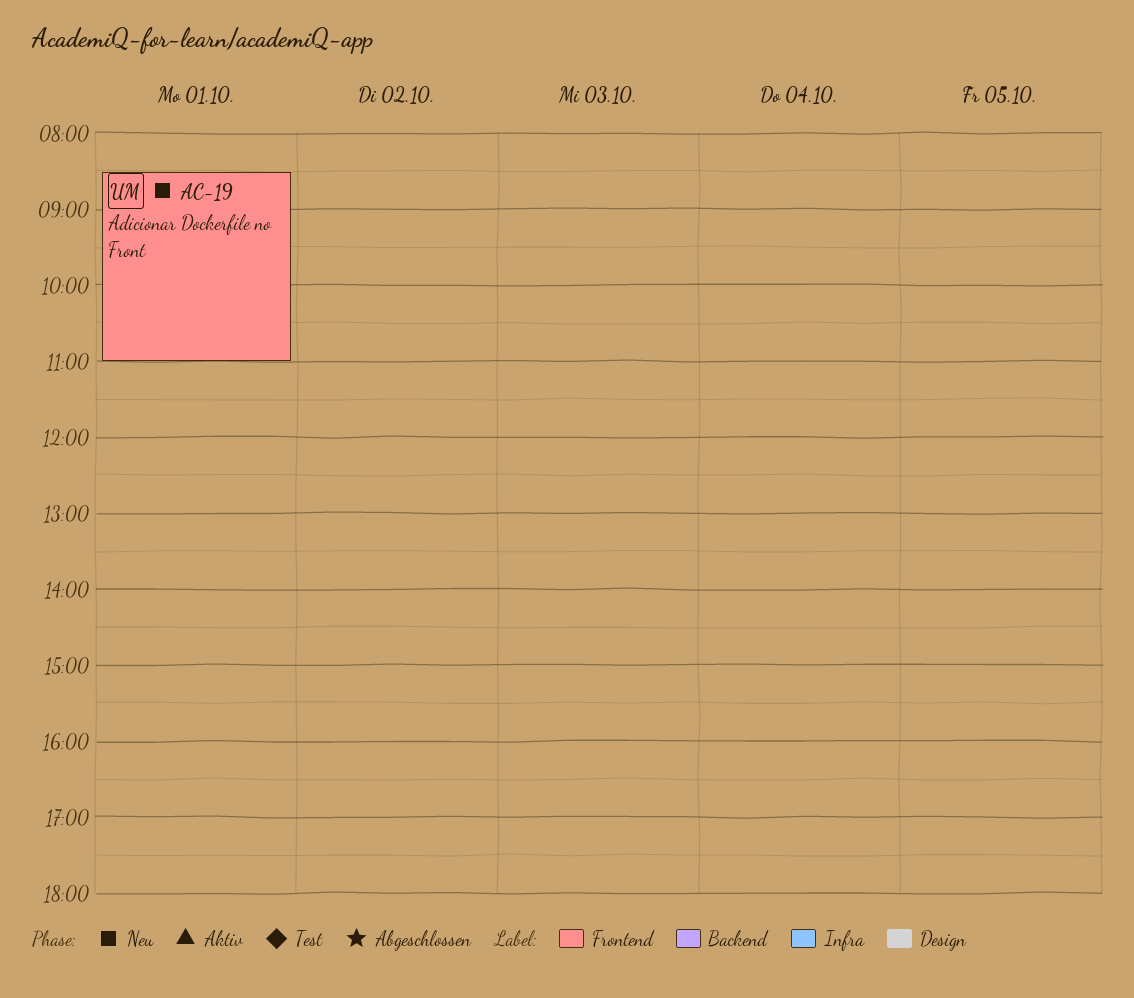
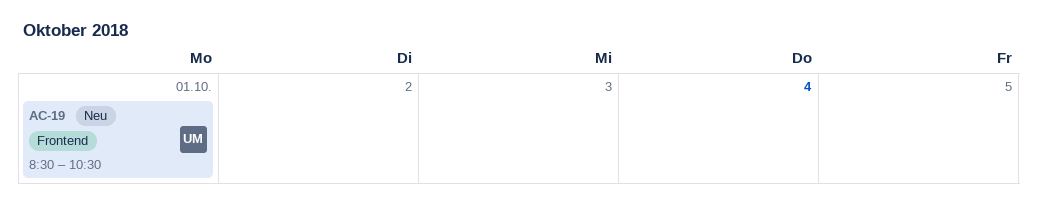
AC-19, ends: 11:00 -> 10:30

